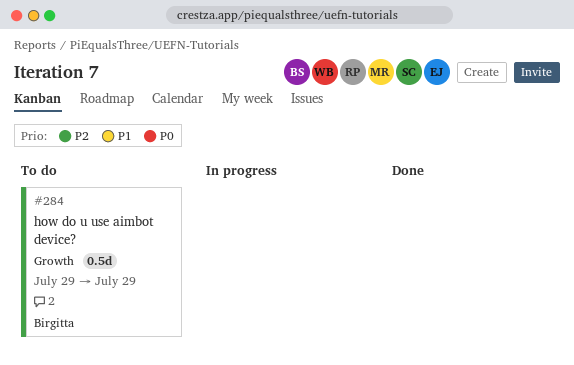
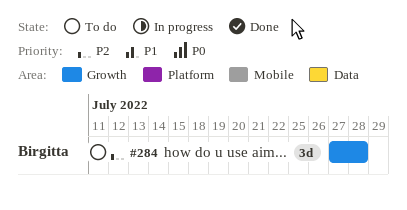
#284, estimate: 0.5d -> 3d
#284, start: Jul 29 -> Jul 27
#284, due: Jul 29 -> Jul 28

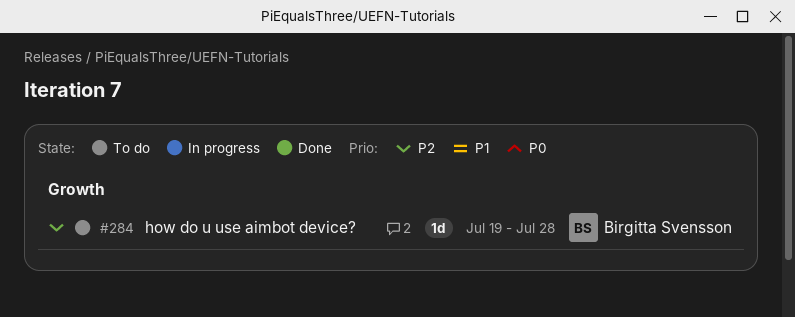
#284, estimate: 3d -> 1d
#284, start: Jul 27 -> Jul 19

